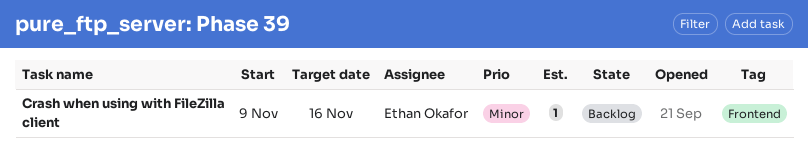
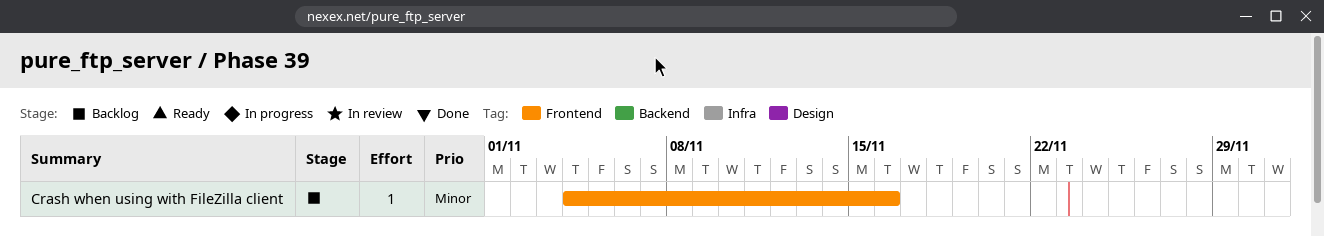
Crash when using with FileZilla client, start: Nov 9 -> Nov 4

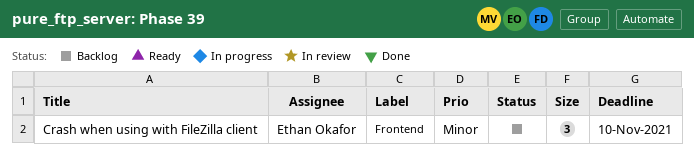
Crash when using with FileZilla client, estimate: 1 -> 3
Crash when using with FileZilla client, due: Nov 16 -> Nov 10

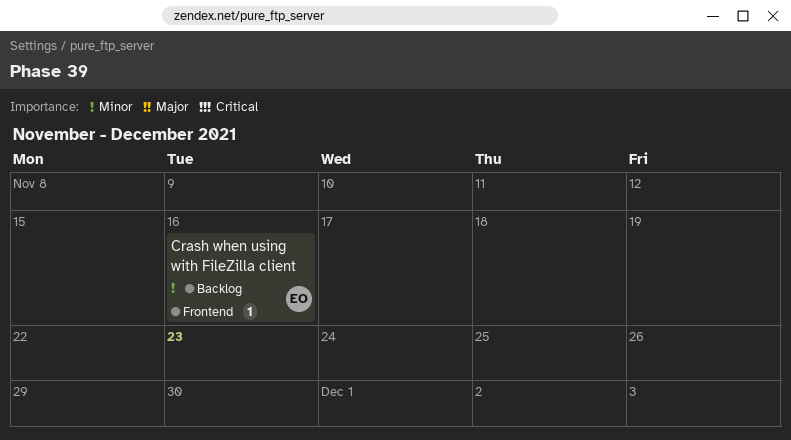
Crash when using with FileZilla client, estimate: 3 -> 1
Crash when using with FileZilla client, due: Nov 10 -> Nov 16

